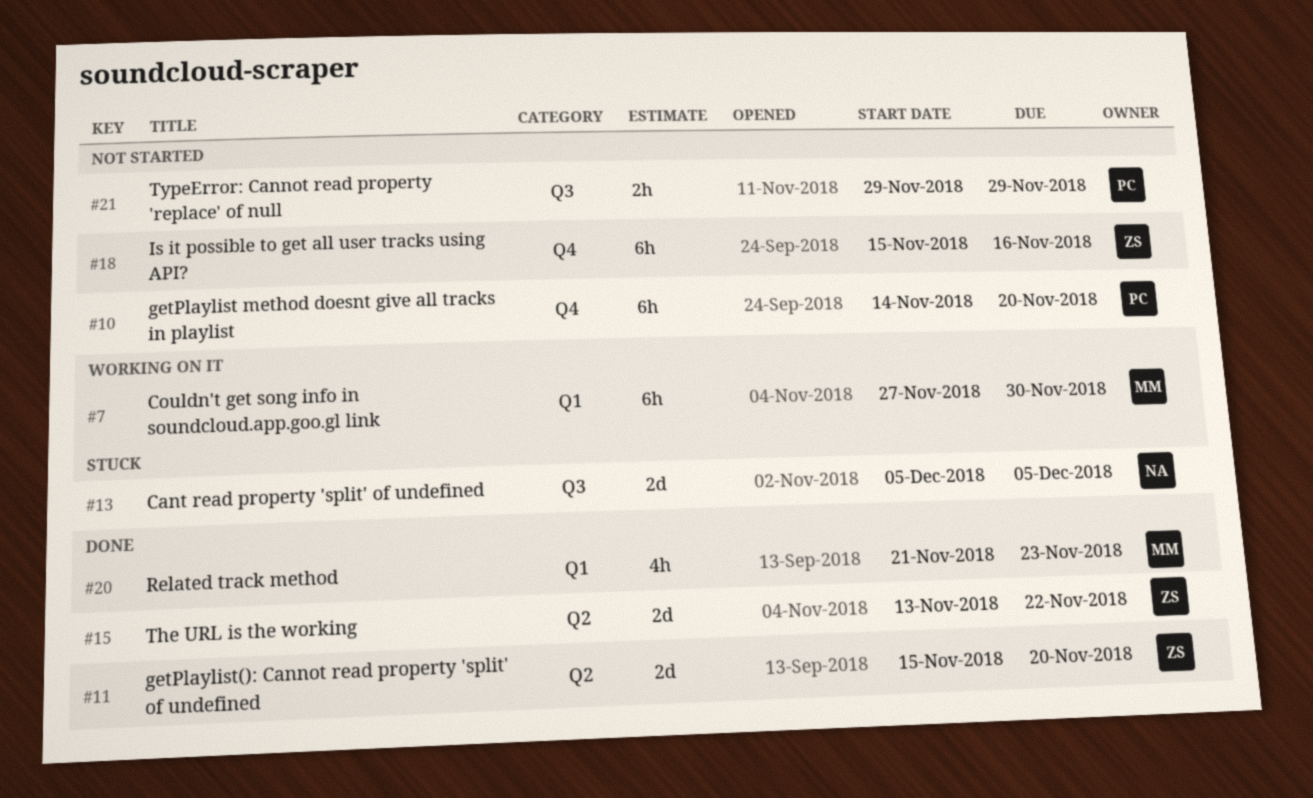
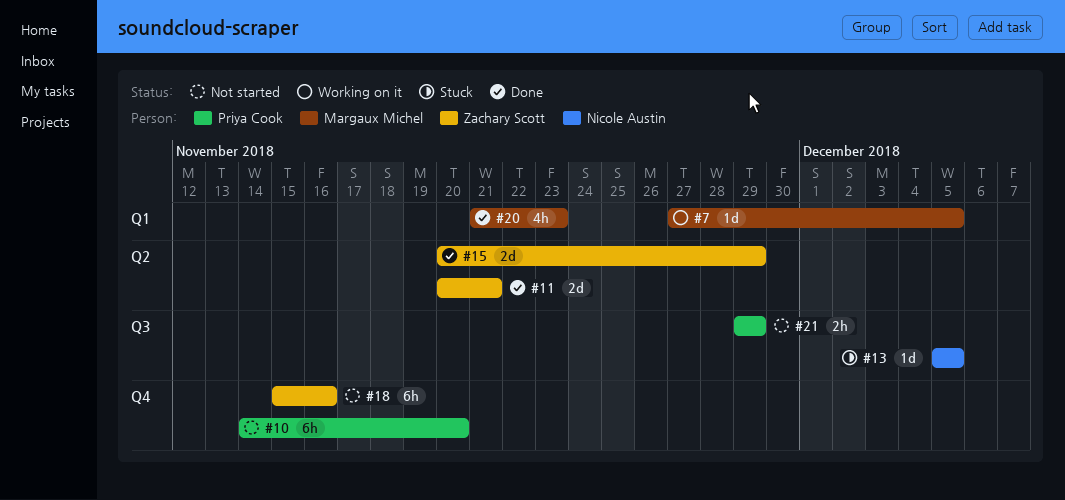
#7, estimate: 6h -> 1d
#7, due: Nov 30 -> Dec 5
#11, start: Nov 15 -> Nov 20
#11, due: Nov 20 -> Nov 21
#13, estimate: 2d -> 1d
#15, start: Nov 13 -> Nov 20
#15, due: Nov 22 -> Nov 29

